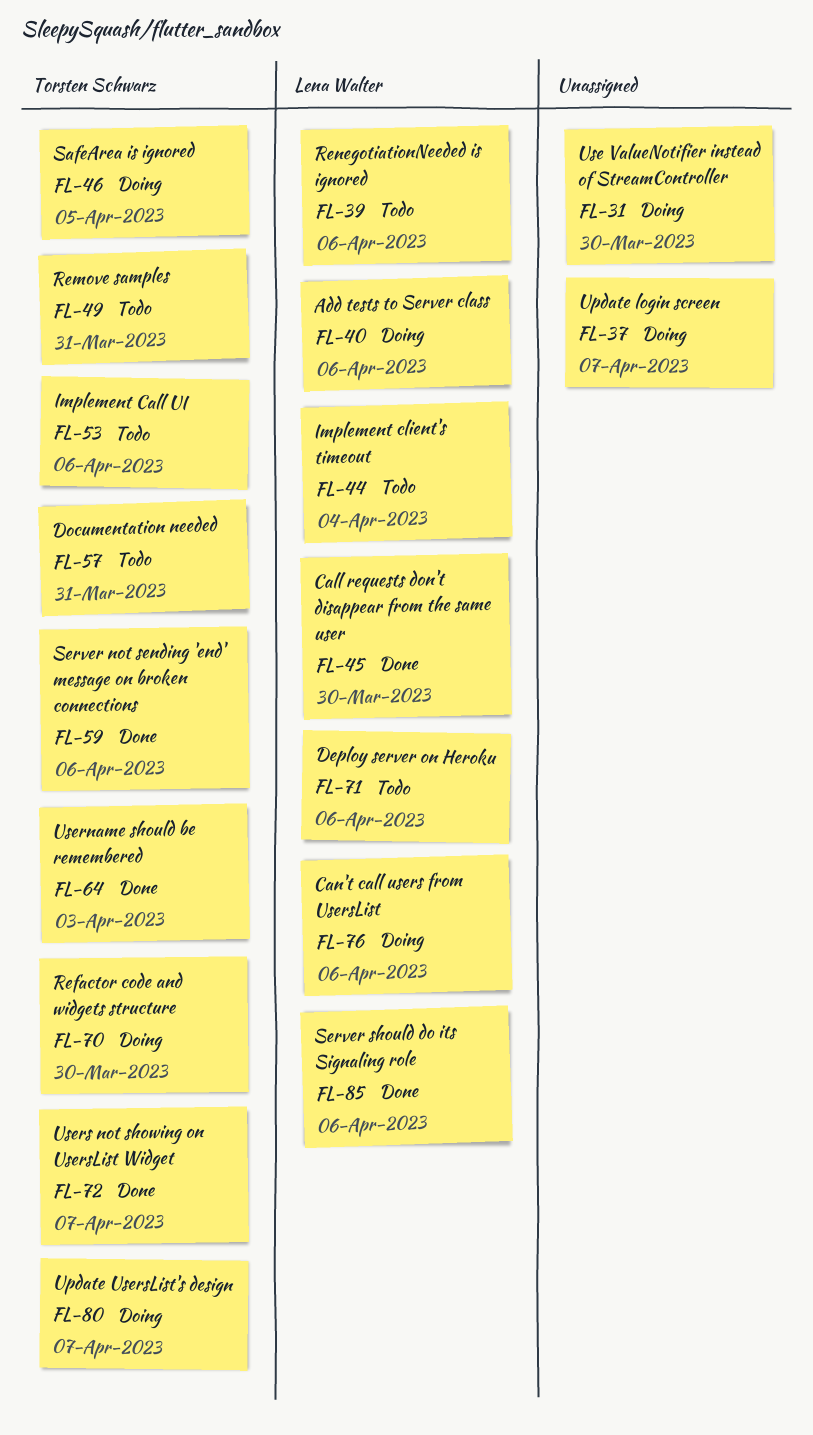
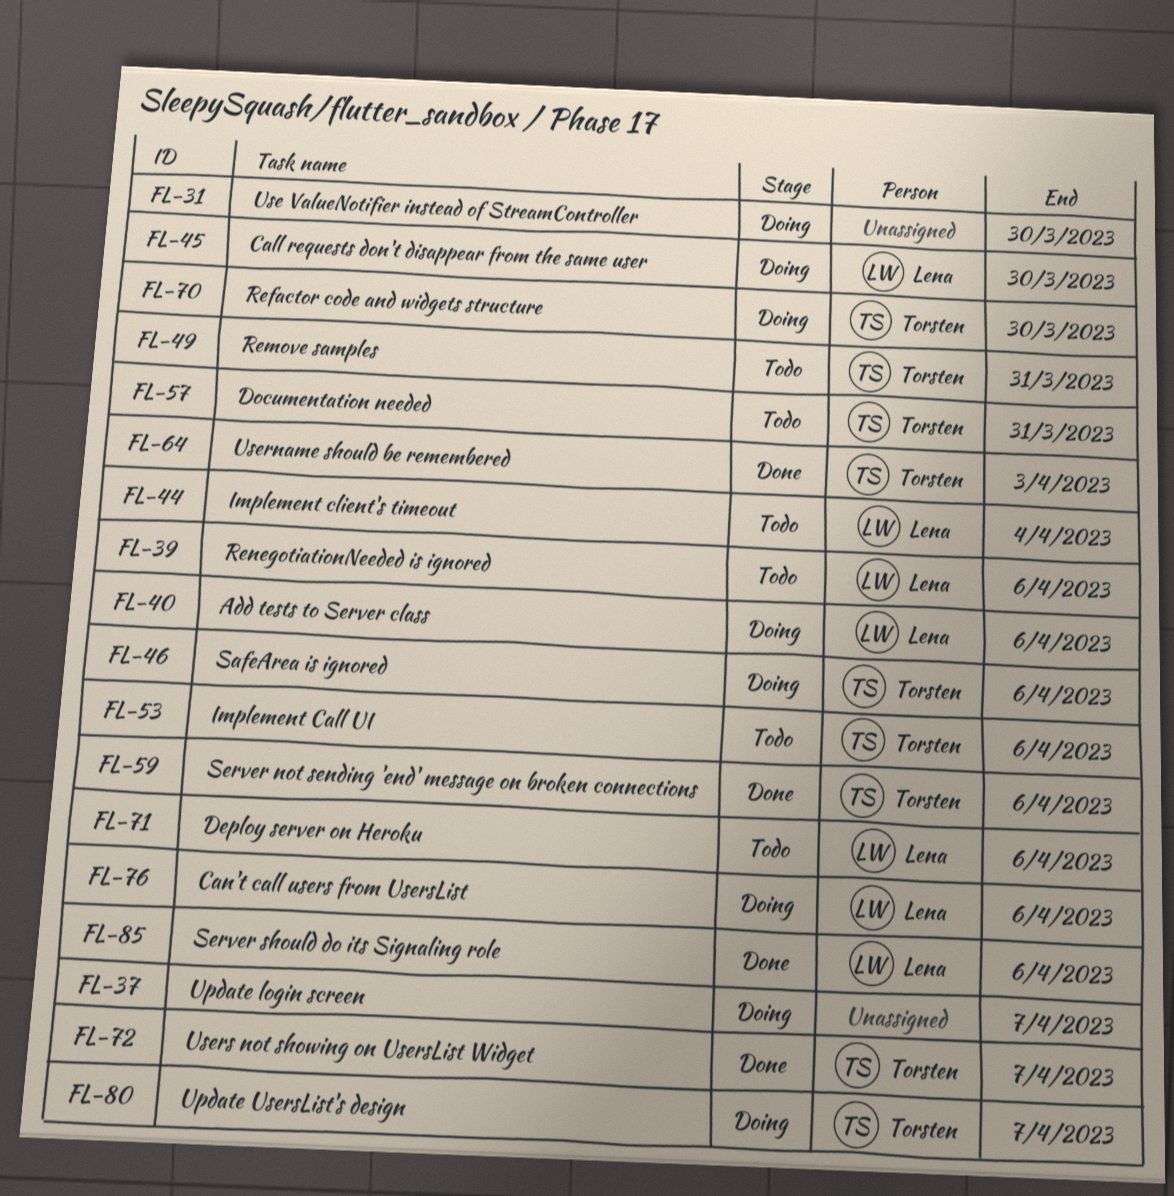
FL-45, status: Done -> Doing
FL-46, due: Apr 5 -> Apr 6

